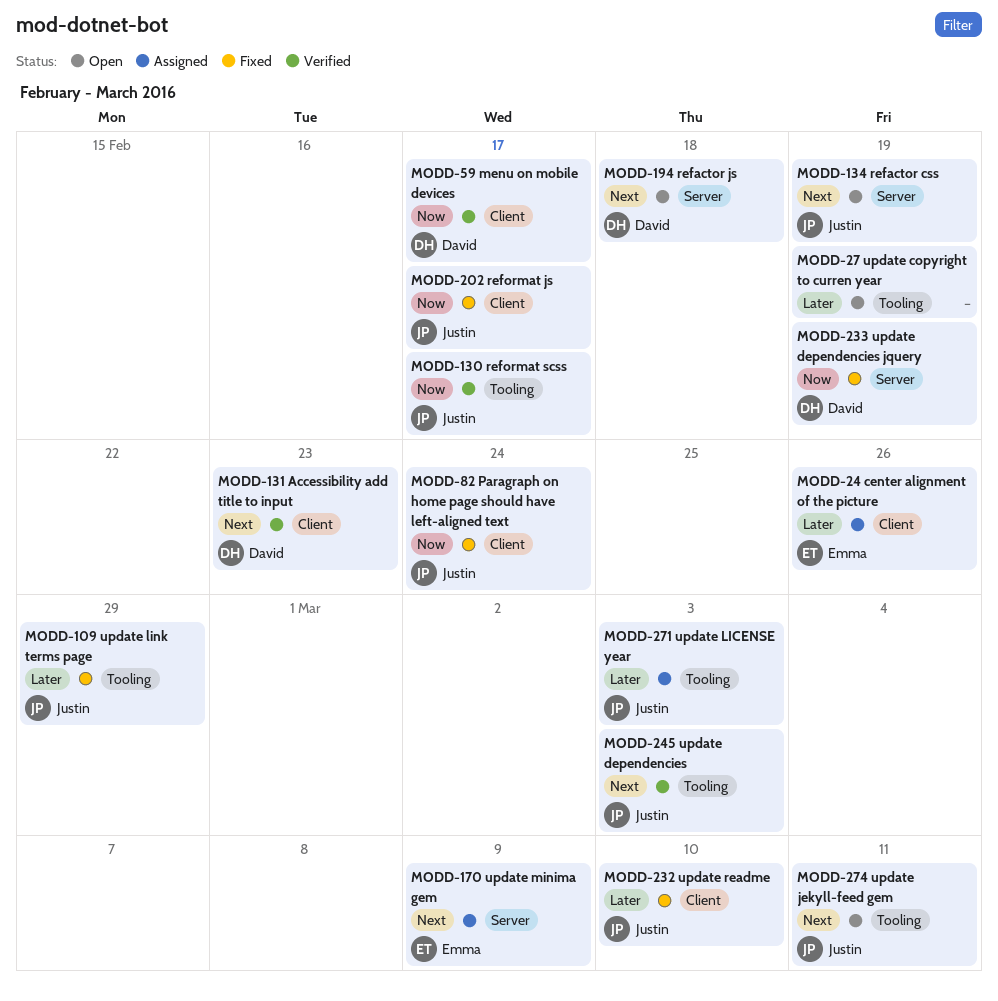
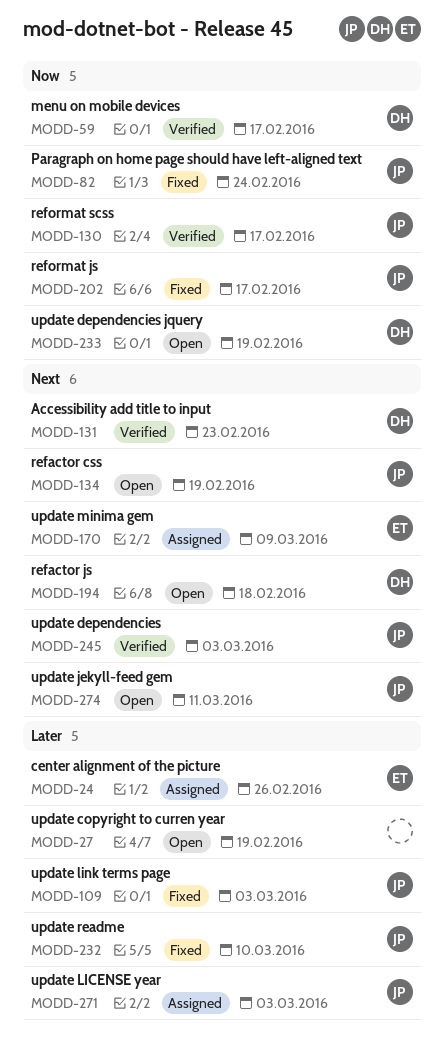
MODD-109, due: Feb 29 -> Mar 3
MODD-233, status: Fixed -> Open

